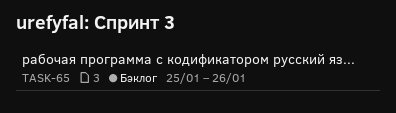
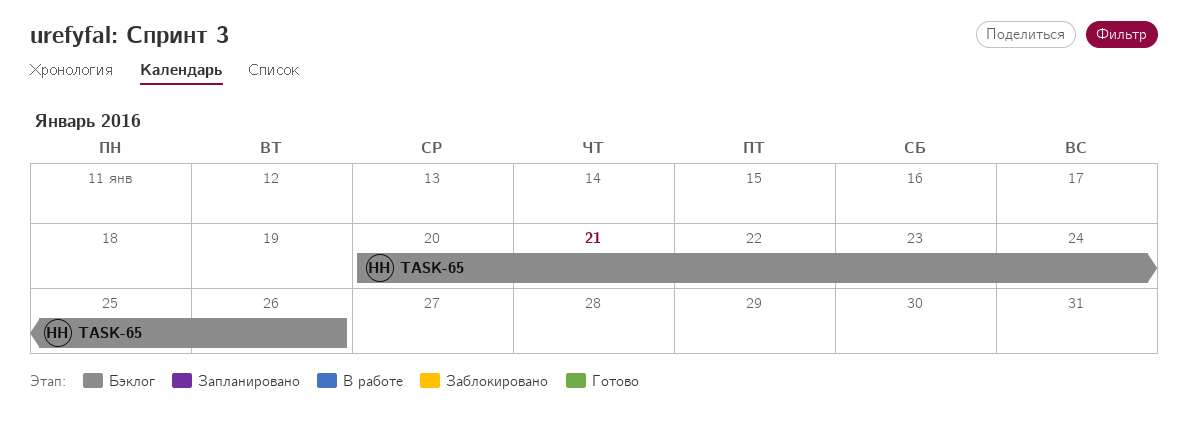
TASK-65, start: Jan 25 -> Jan 20

